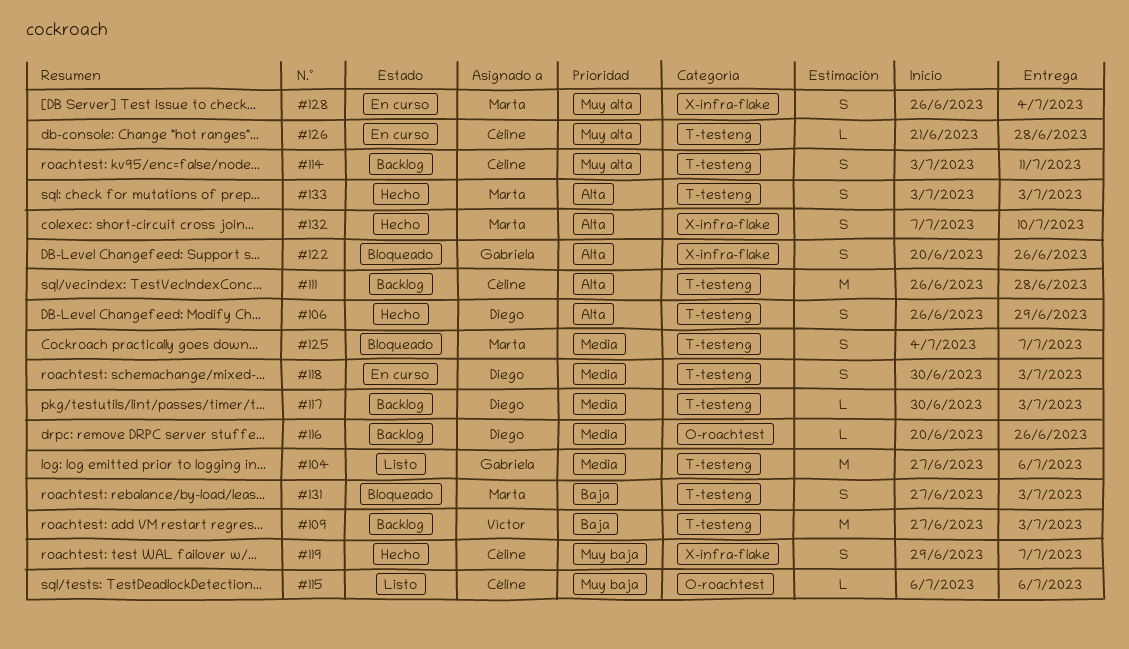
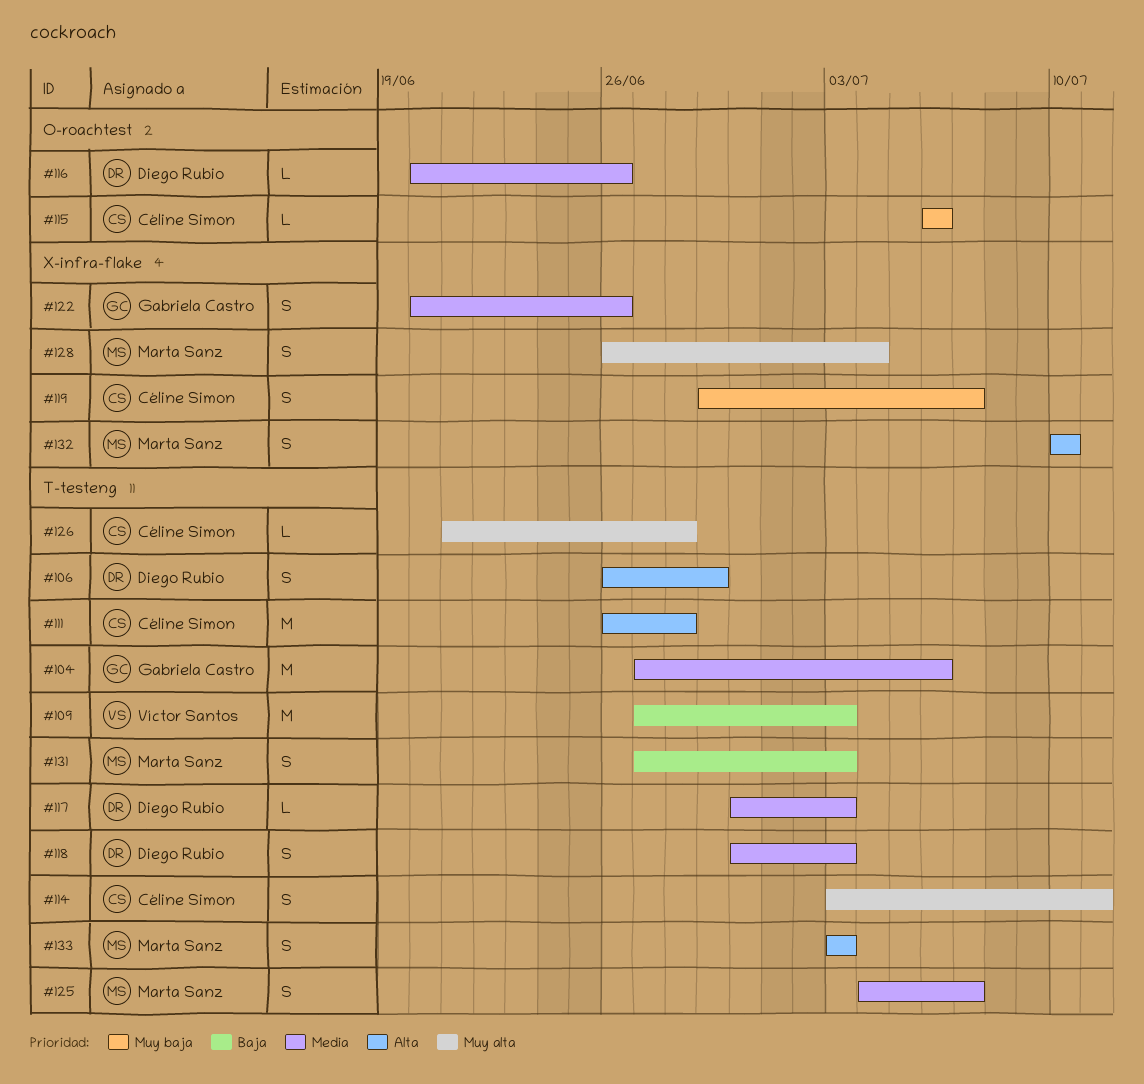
#122, priority: Alta -> Media
#132, start: Jul 7 -> Jul 10

